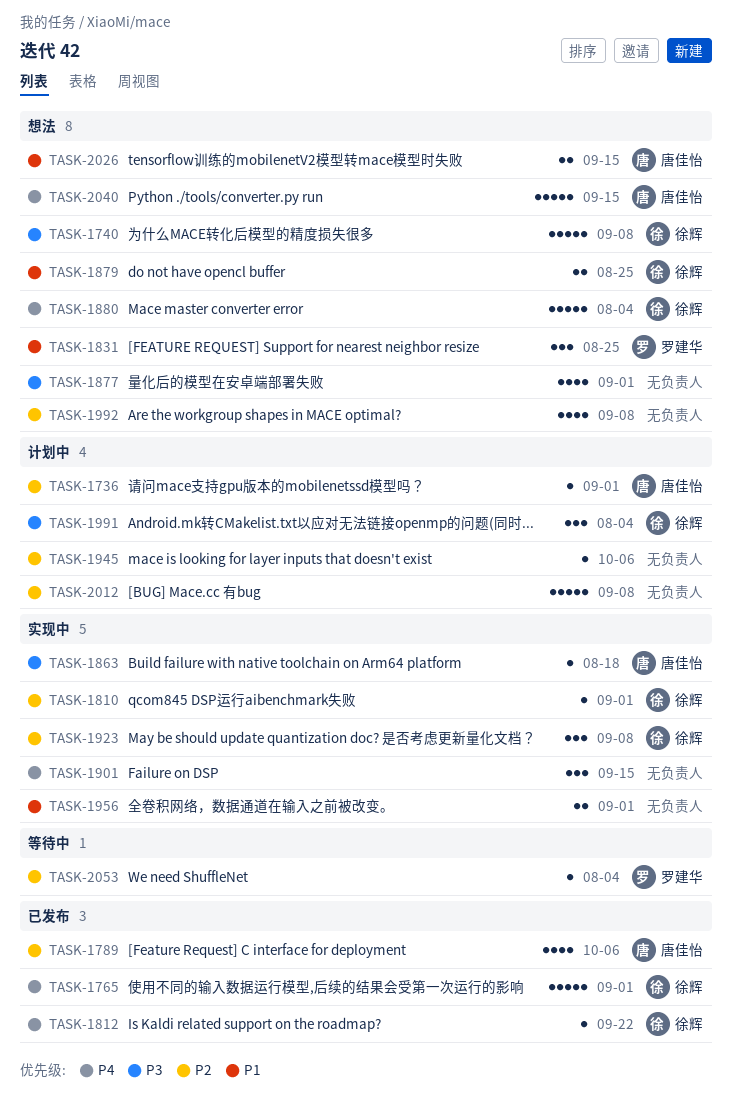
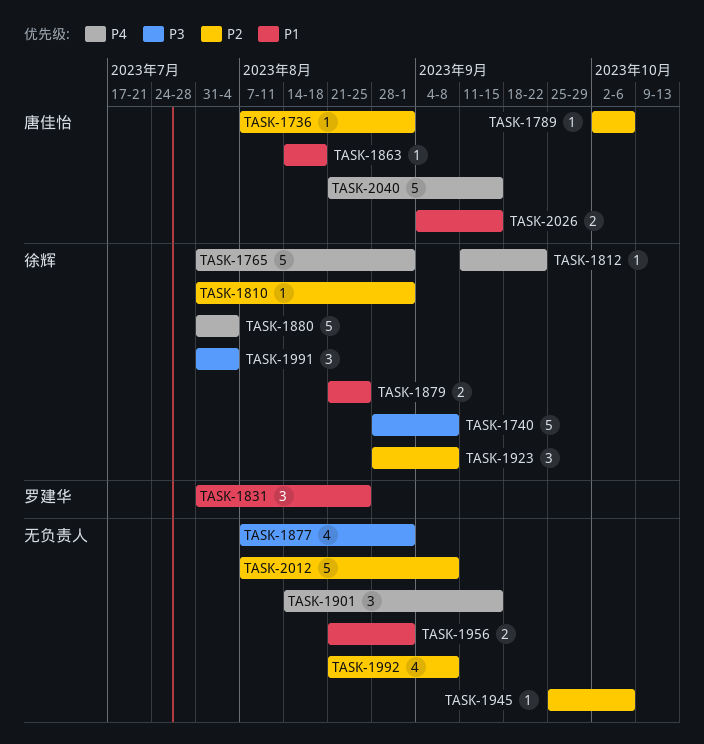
TASK-1789, estimate: 4 -> 1
TASK-1863, priority: P3 -> P1
TASK-2053: present -> none

